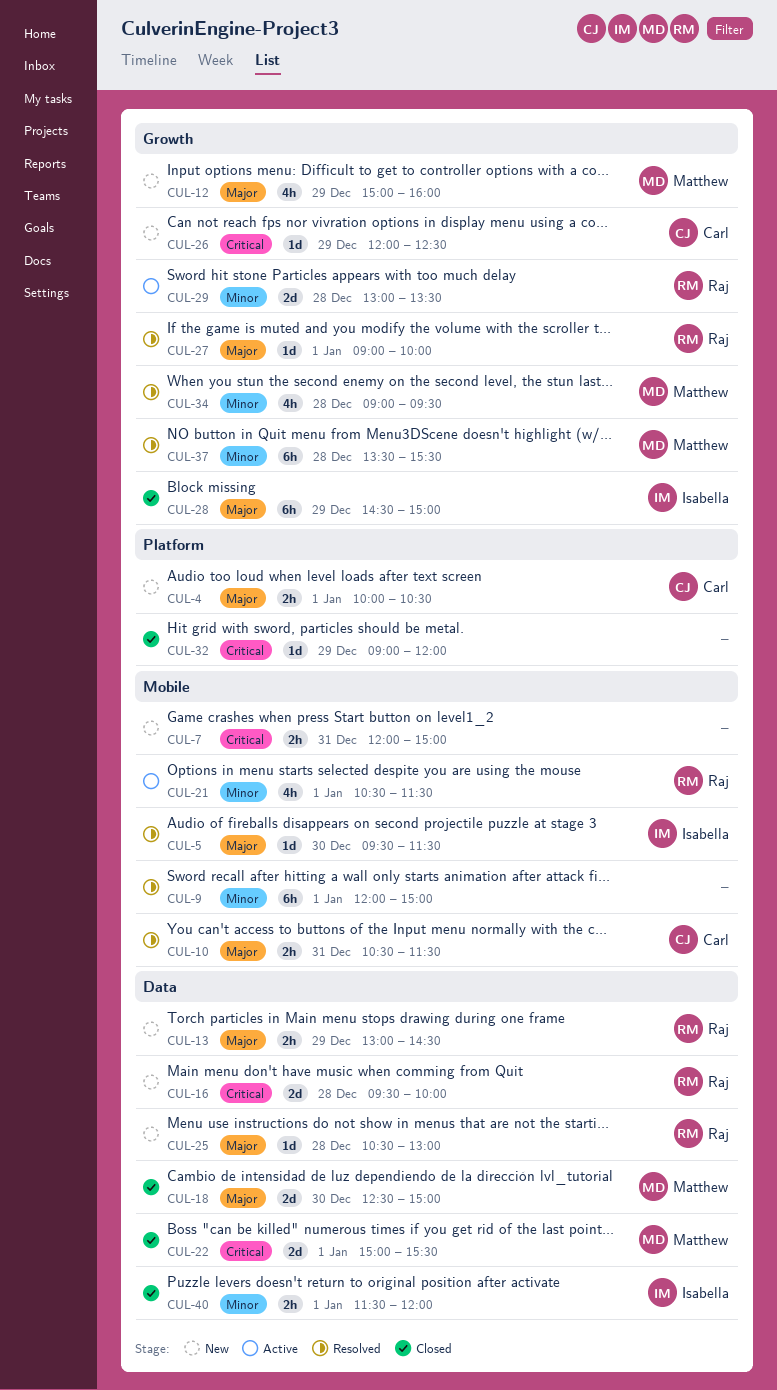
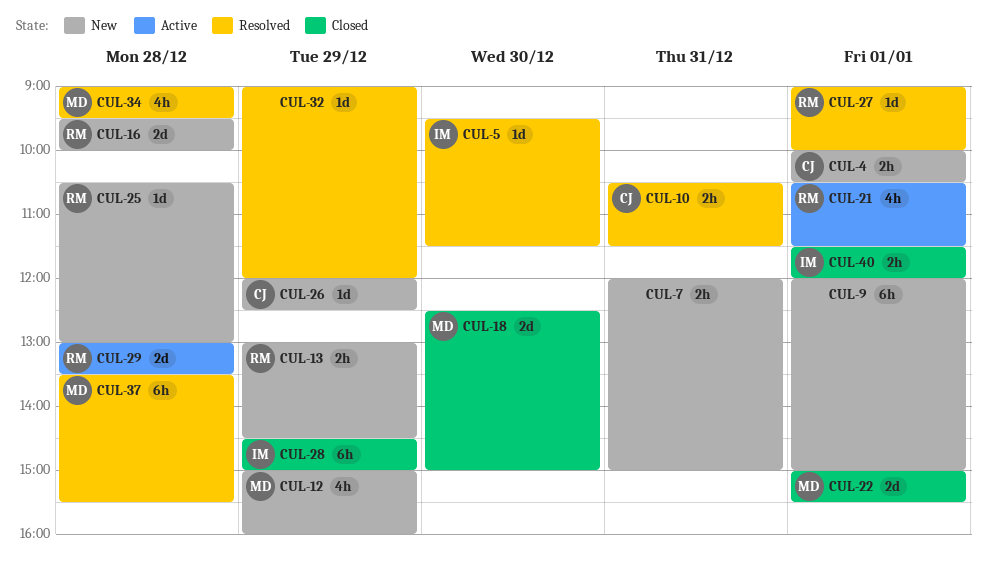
CUL-9, status: Resolved -> New
CUL-32, status: Closed -> Resolved

